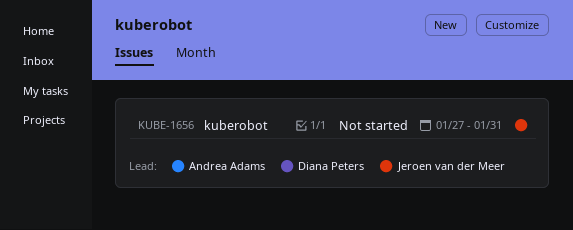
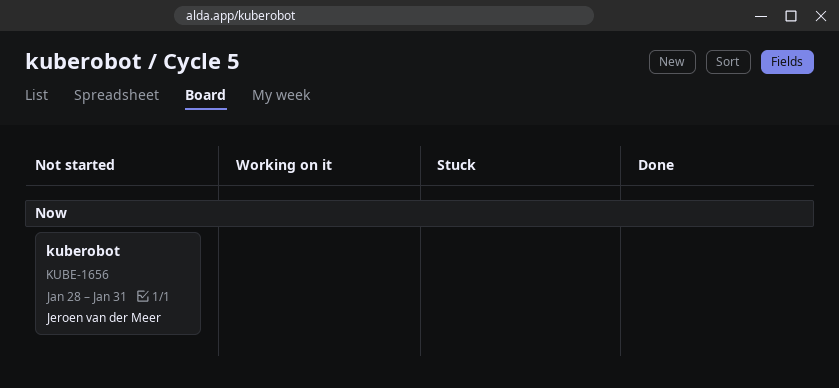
KUBE-1656, start: Jan 27 -> Jan 28

